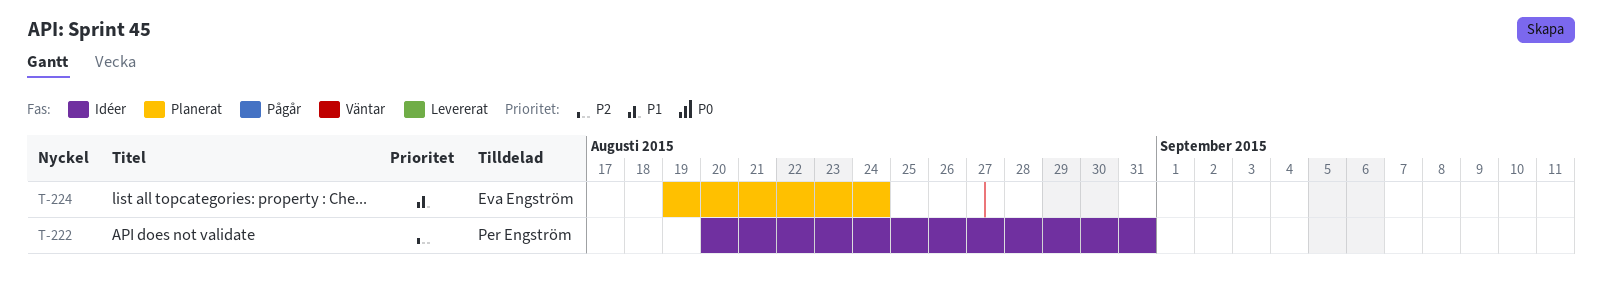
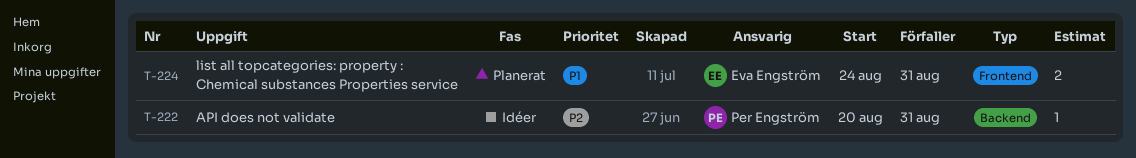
T-224, start: Aug 19 -> Aug 24
T-224, due: Aug 24 -> Aug 31

